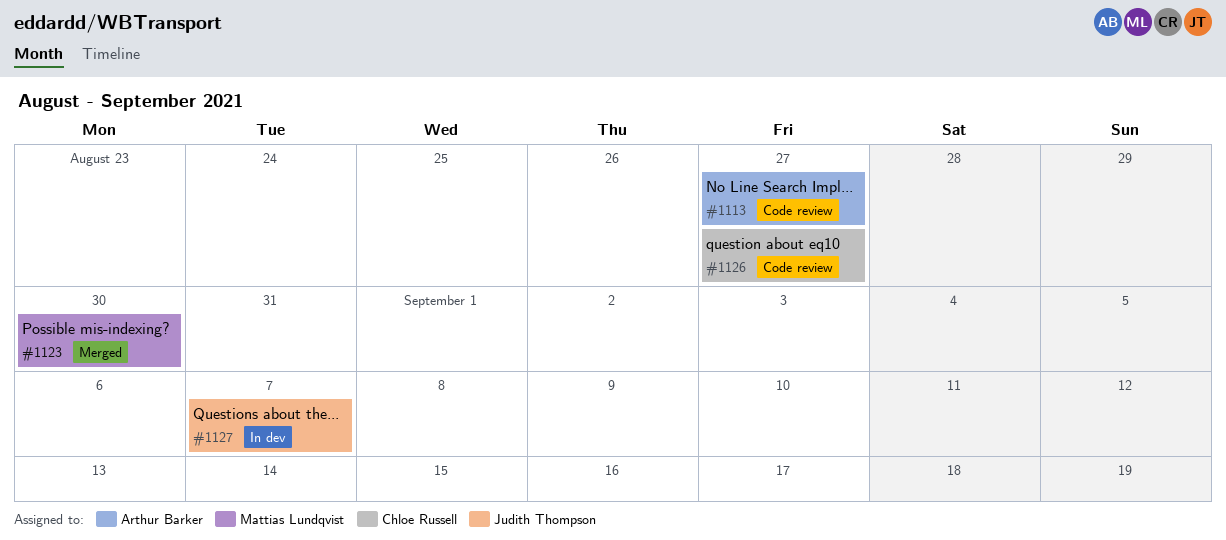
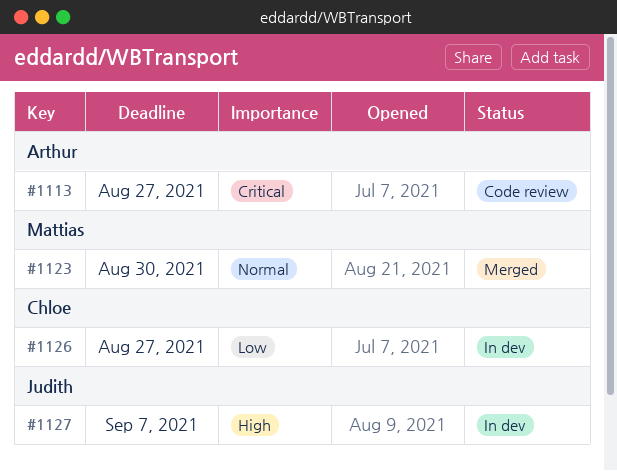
#1126, status: Code review -> In dev

